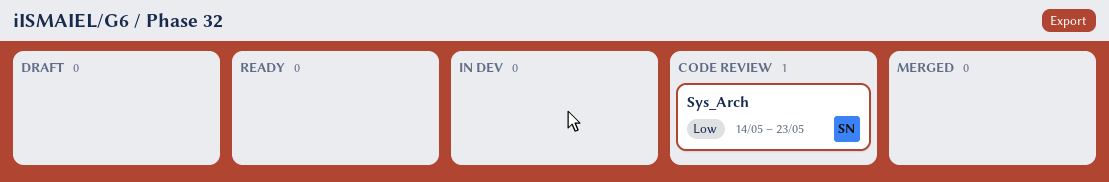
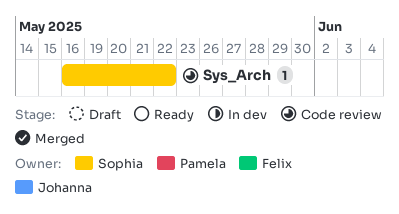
Sys_Arch, start: May 14 -> May 16
Sys_Arch, due: May 23 -> May 22

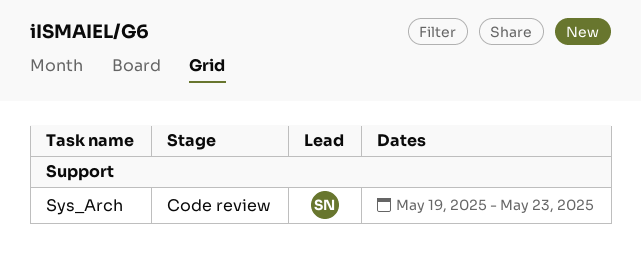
Sys_Arch, start: May 16 -> May 19
Sys_Arch, due: May 22 -> May 23

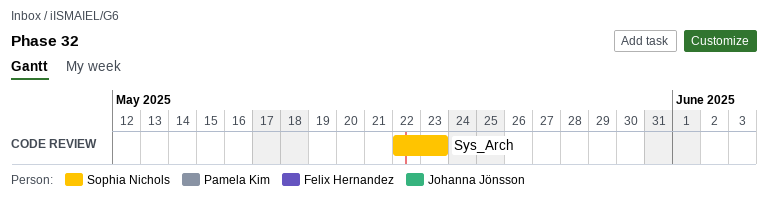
Sys_Arch, start: May 19 -> May 22

